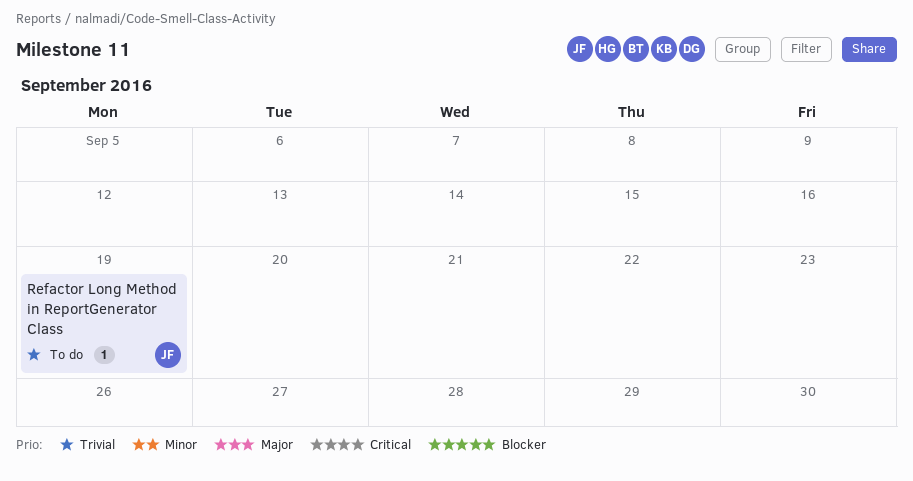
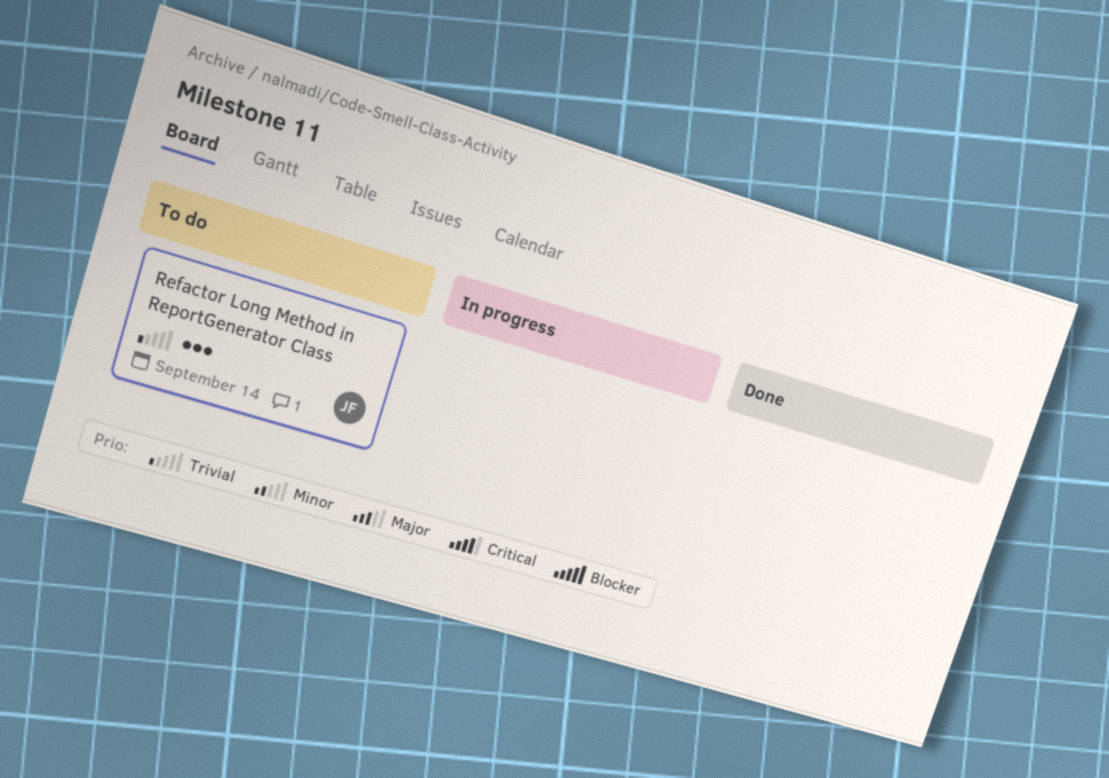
Refactor Long Method in ReportGenerator Class, estimate: 1 -> 3
Refactor Long Method in ReportGenerator Class, due: Sep 19 -> Sep 14

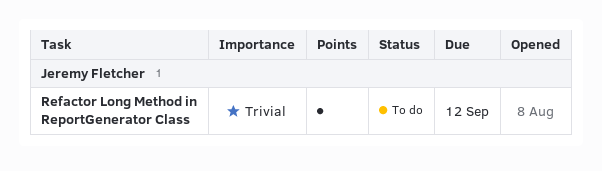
Refactor Long Method in ReportGenerator Class, estimate: 3 -> 1
Refactor Long Method in ReportGenerator Class, due: Sep 14 -> Sep 12

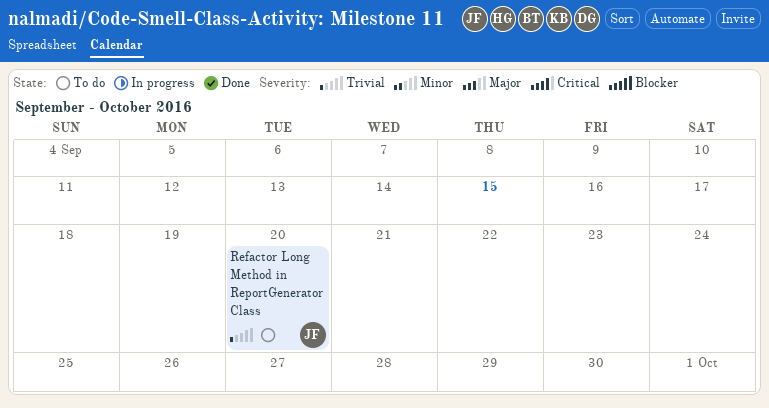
Refactor Long Method in ReportGenerator Class, due: Sep 12 -> Sep 20

